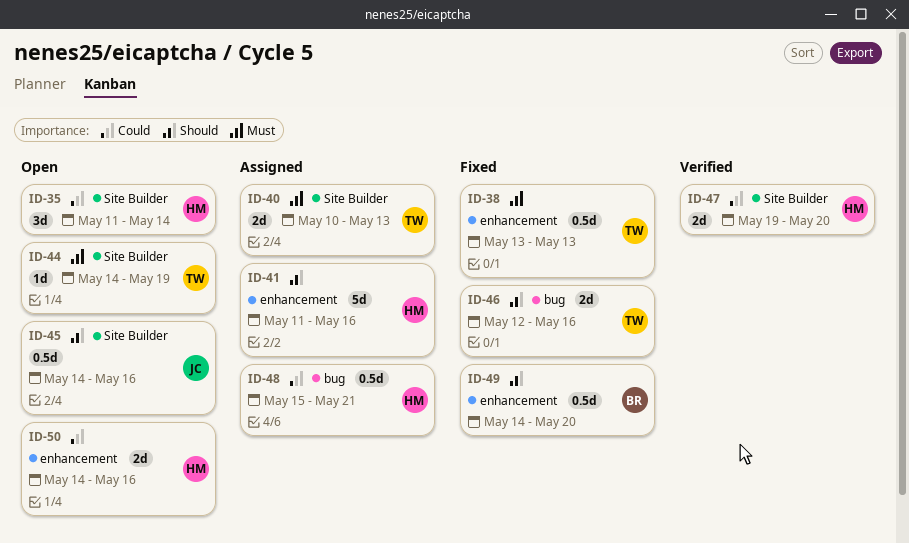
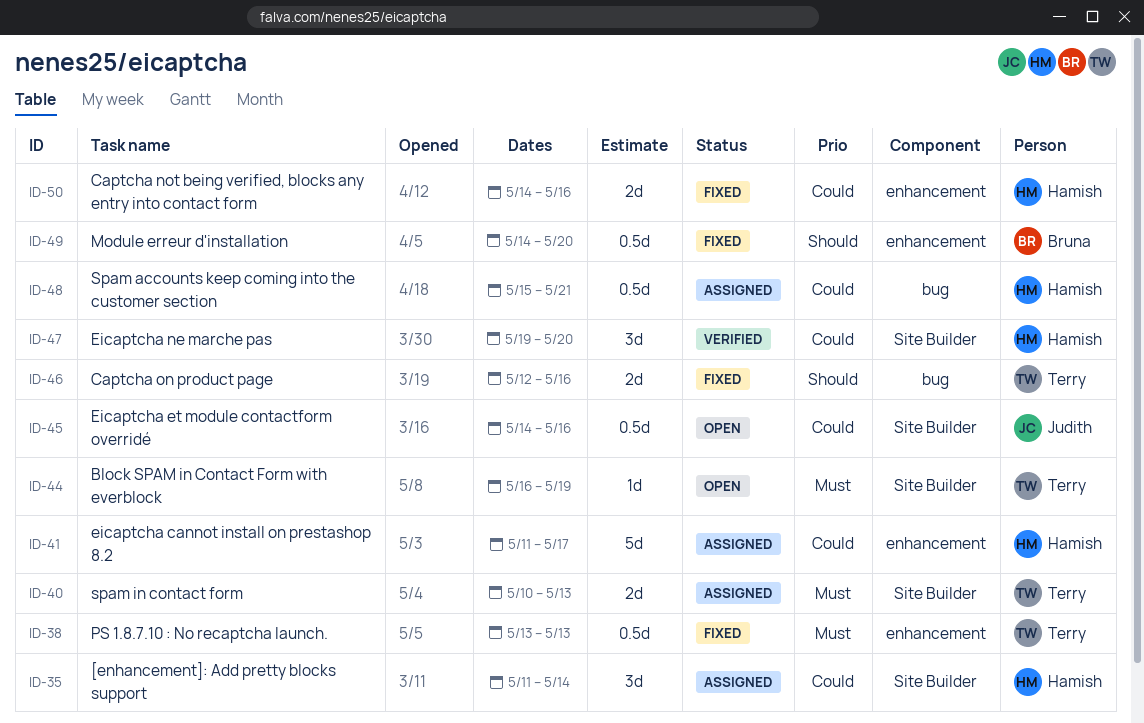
ID-35, status: Open -> Assigned
ID-41, priority: Should -> Could
ID-41, due: May 16 -> May 17
ID-44, start: May 14 -> May 16
ID-45, priority: Should -> Could
ID-47, estimate: 2d -> 3d
ID-50, status: Open -> Fixed

